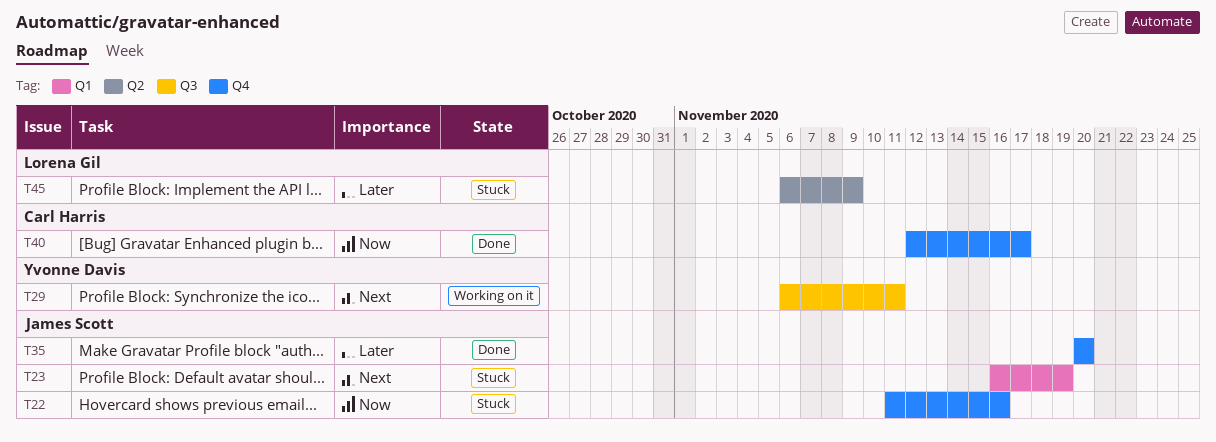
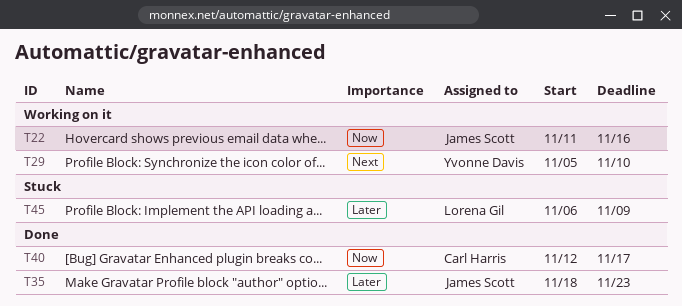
T22, status: Stuck -> Working on it
T23: present -> none
T29, start: Nov 6 -> Nov 5
T29, due: Nov 11 -> Nov 10
T35, start: Nov 20 -> Nov 18
T35, due: Nov 20 -> Nov 23

